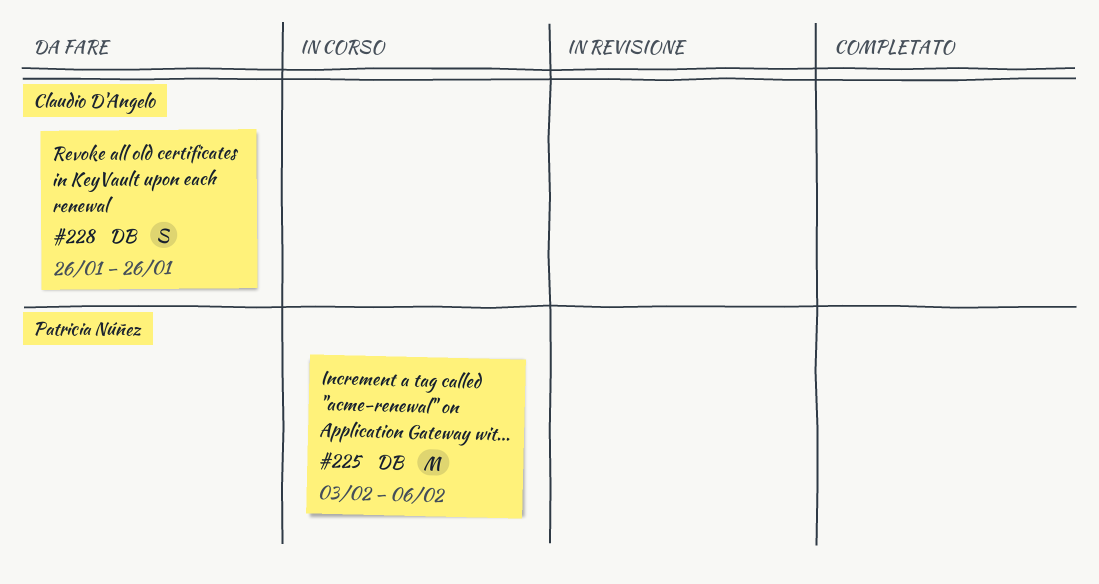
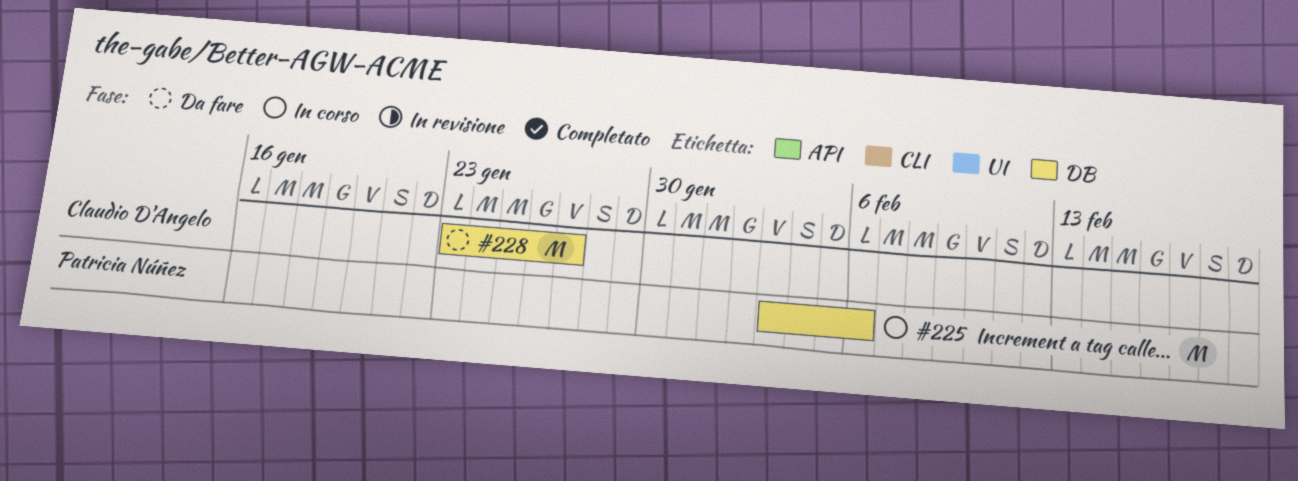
#228, estimate: S -> M
#228, start: Jan 26 -> Jan 23
#228, due: Jan 26 -> Jan 27

